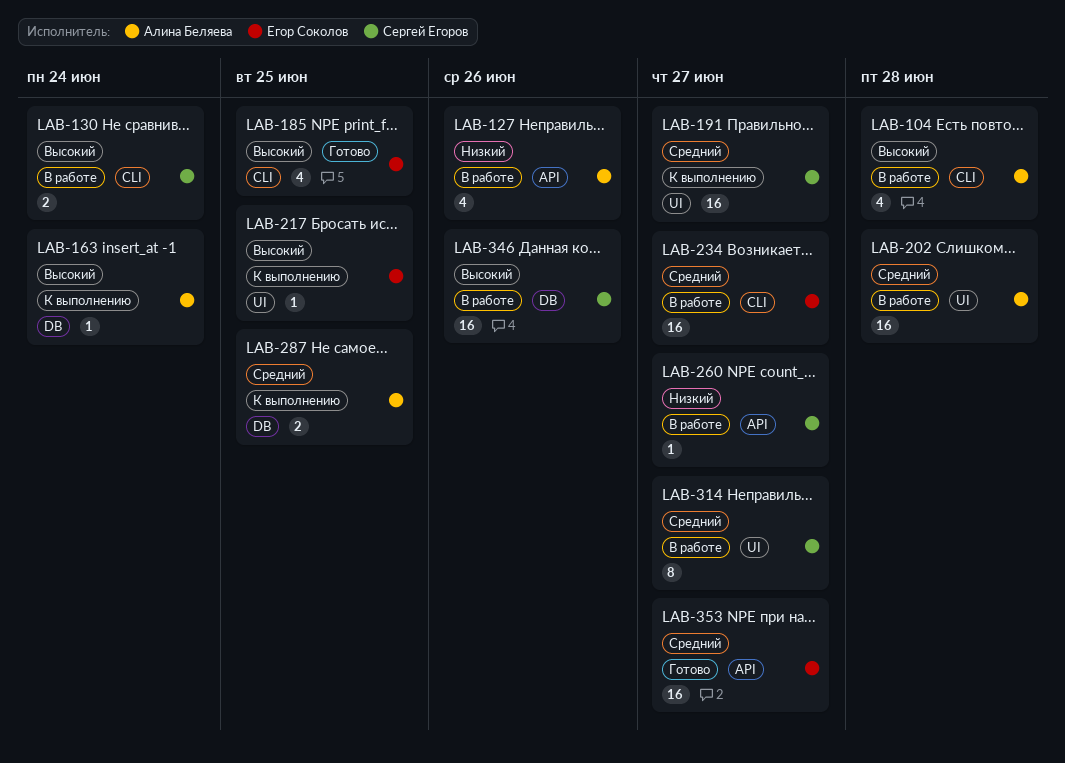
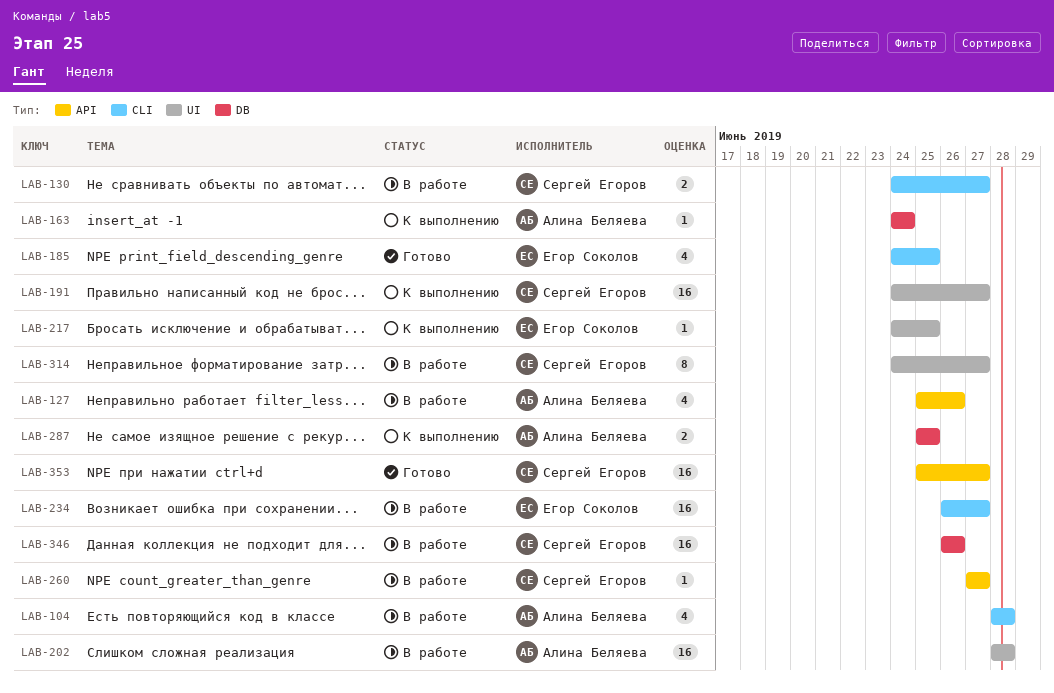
LAB-130, due: Jun 24 -> Jun 27
LAB-353, owner: Егор Соколов -> Сергей Егоров

